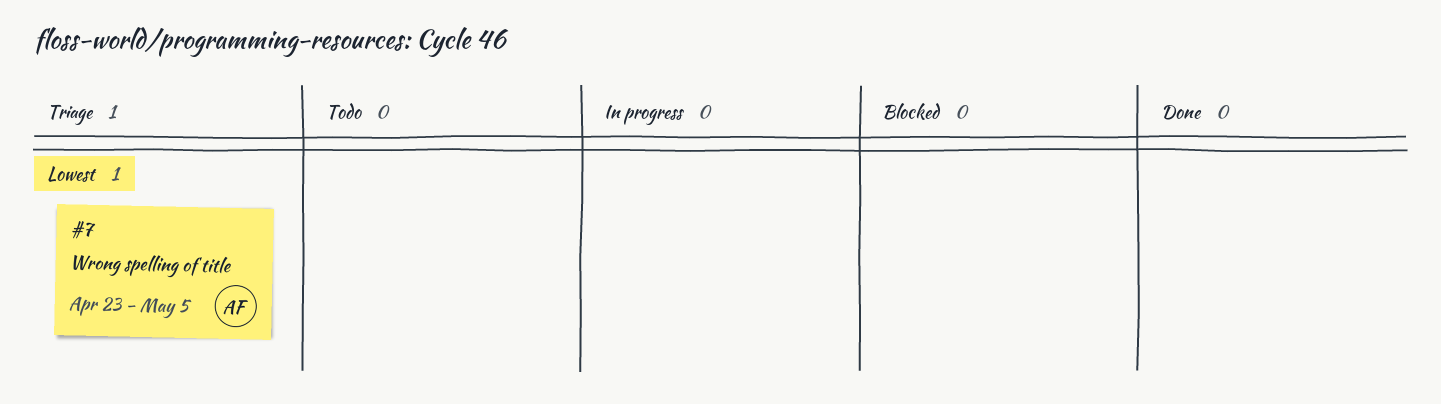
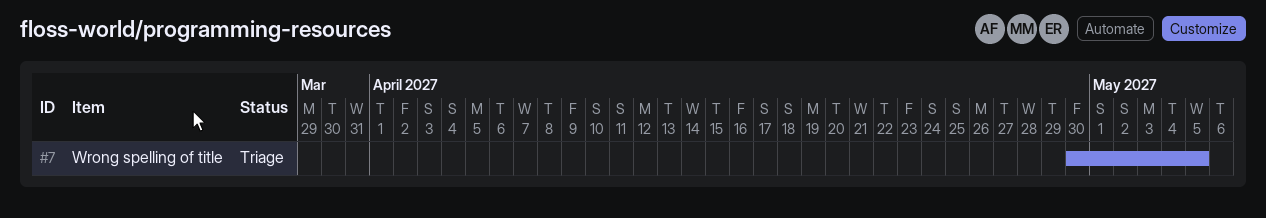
#7, start: Apr 23 -> Apr 30

